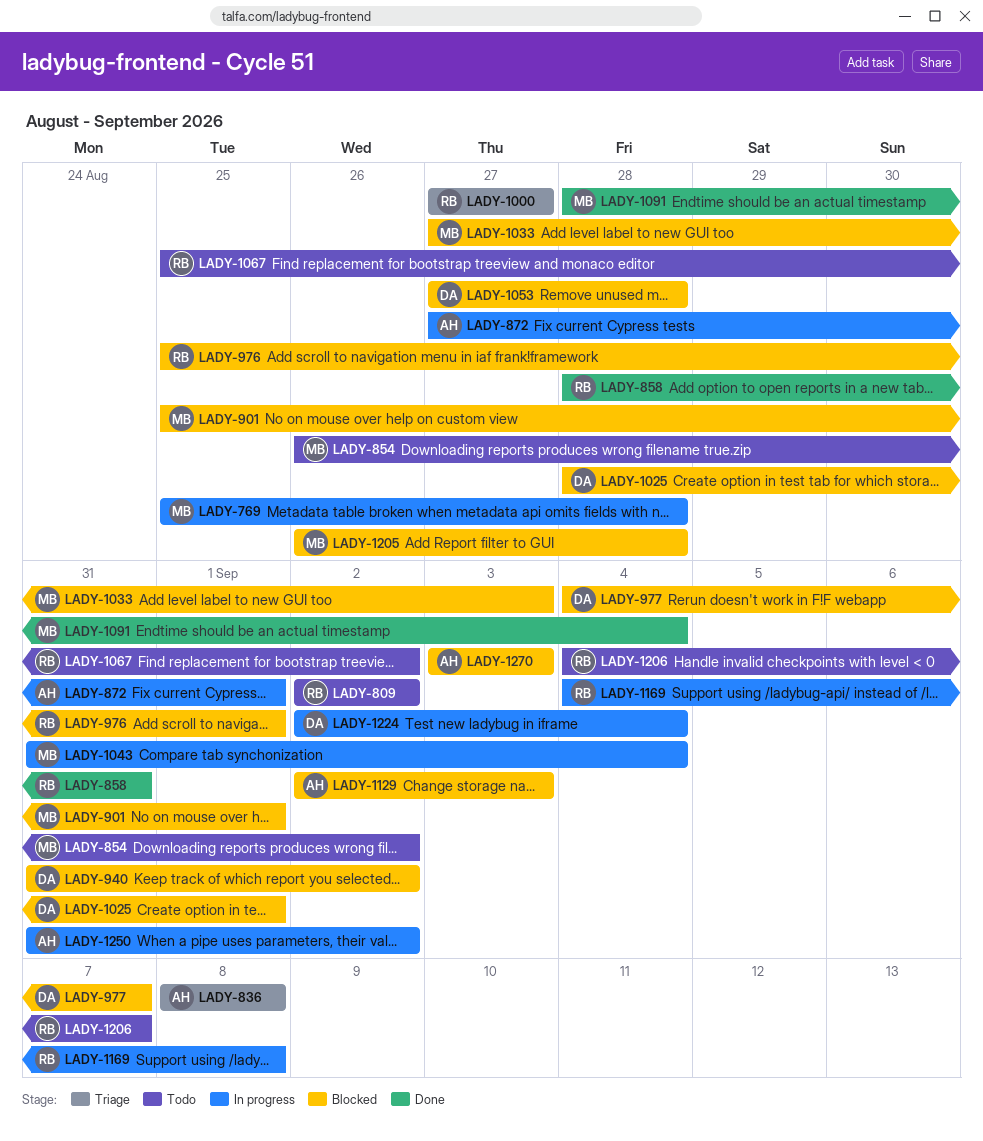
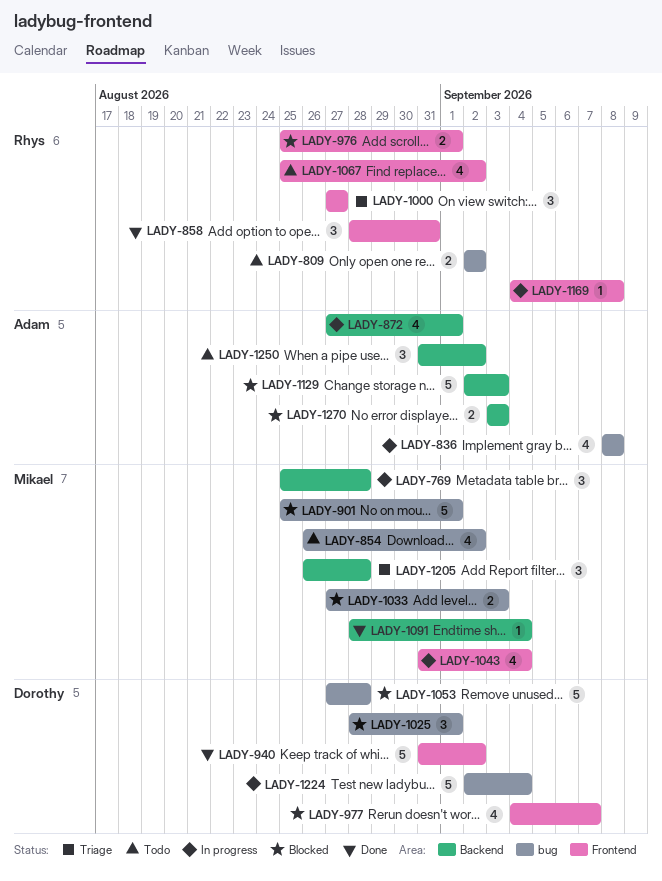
LADY-836, status: Triage -> In progress
LADY-940, status: Blocked -> Done
LADY-1205, status: Blocked -> Triage
LADY-1206: present -> none
LADY-1250, status: In progress -> Todo

